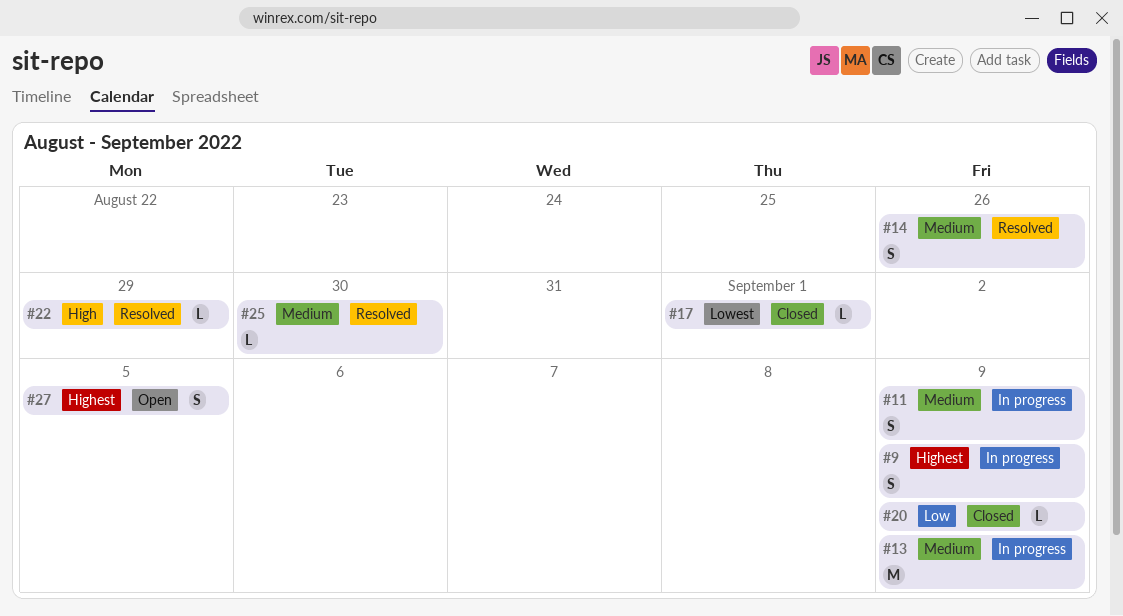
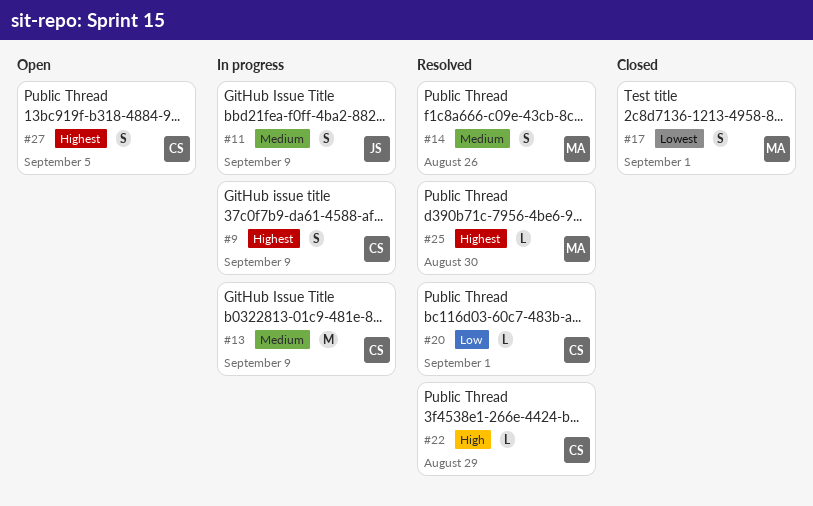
#17, estimate: L -> S
#20, status: Closed -> Resolved
#20, due: Sep 9 -> Sep 1
#25, priority: Medium -> Highest

